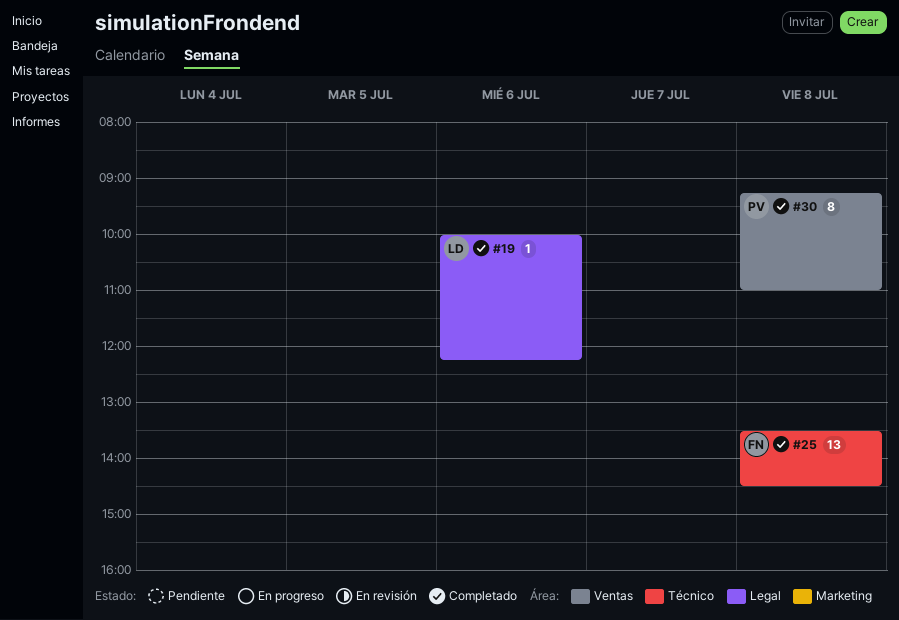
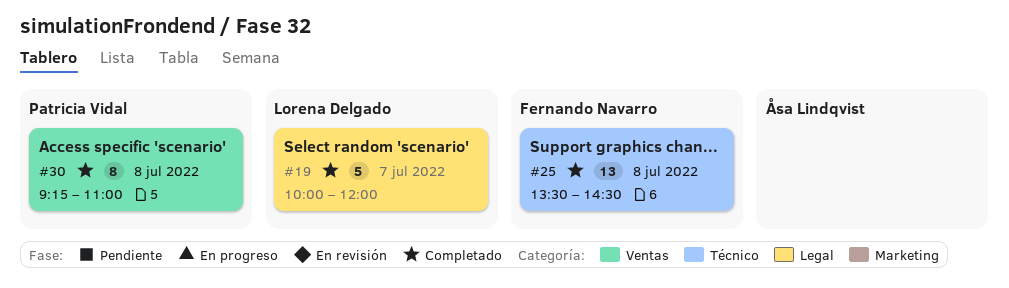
#19, estimate: 1 -> 5
#19, day: Jul 6 -> Jul 7
#19, ends: 12:15 -> 12:00

